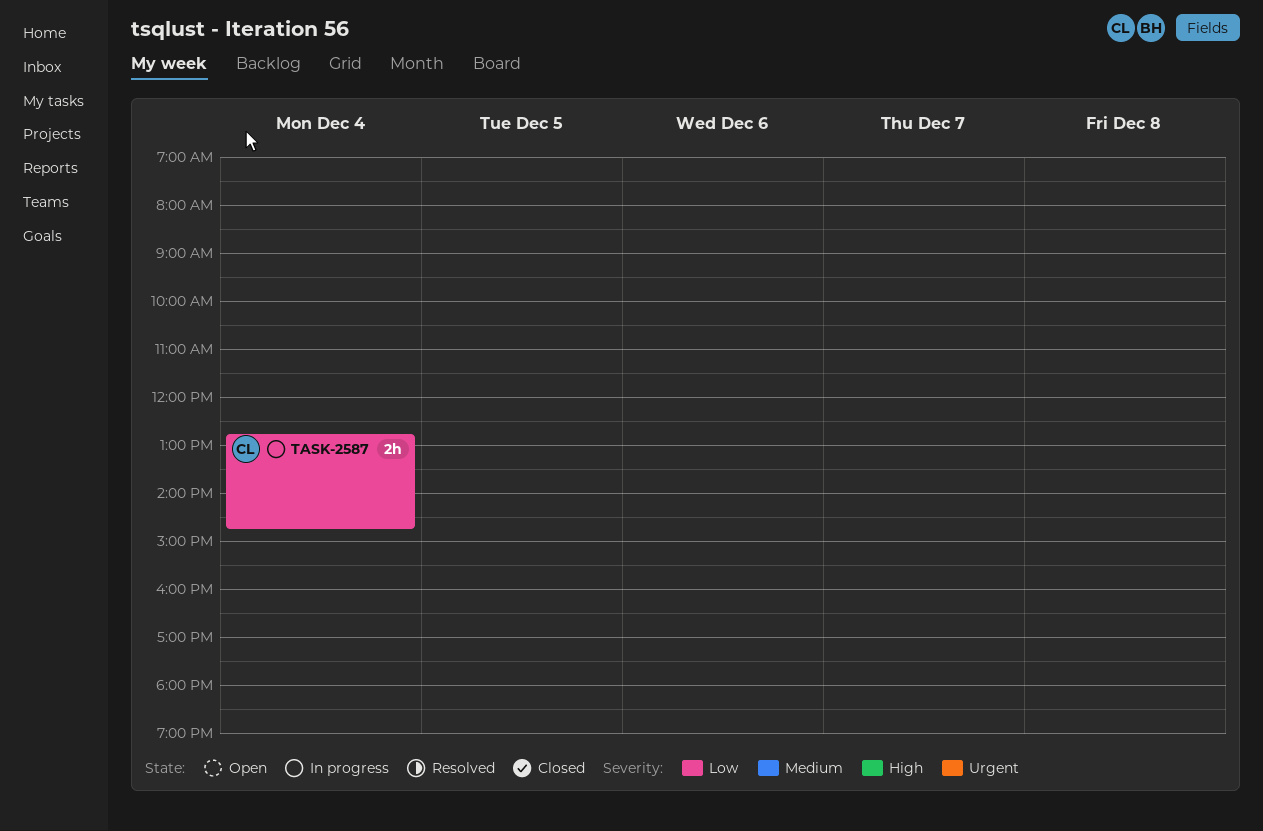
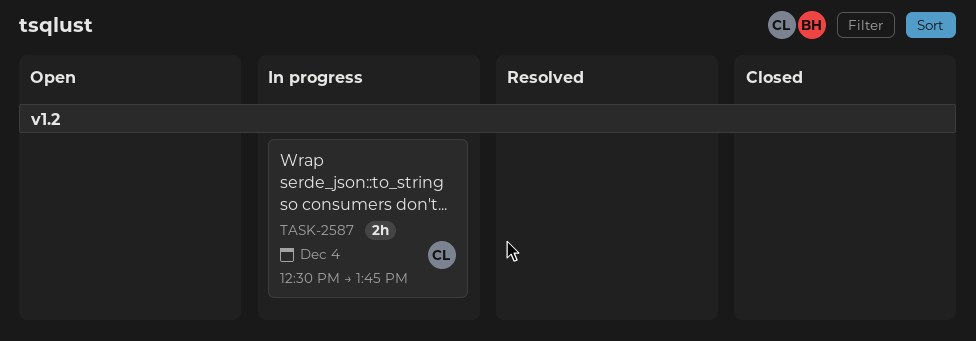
TASK-2587, begins: 12:45 -> 12:30
TASK-2587, ends: 14:45 -> 13:45

